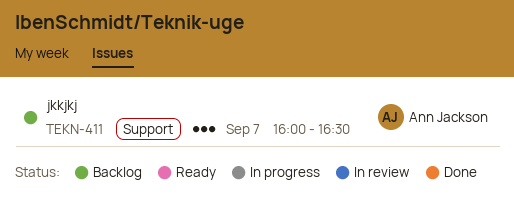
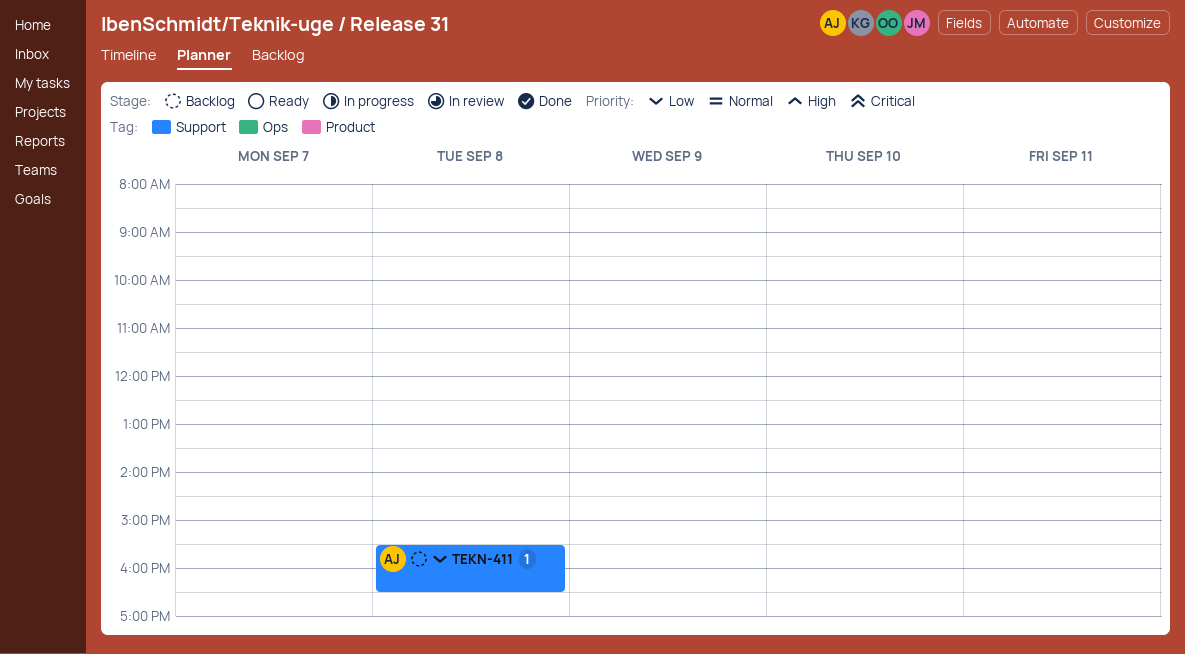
TEKN-411, estimate: 3 -> 1
TEKN-411, day: Sep 7 -> Sep 8
TEKN-411, begins: 16:00 -> 15:30

